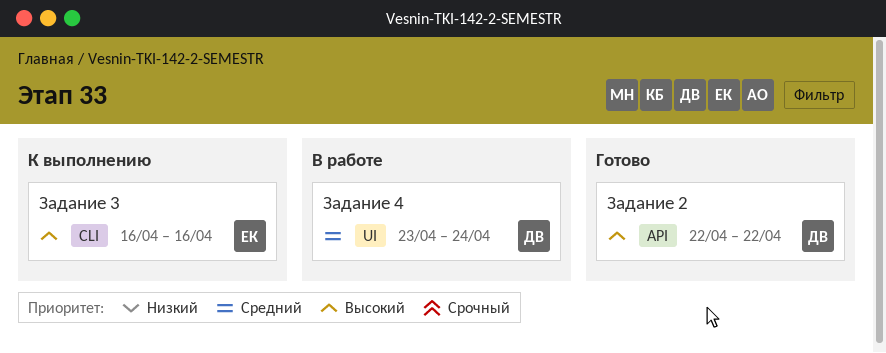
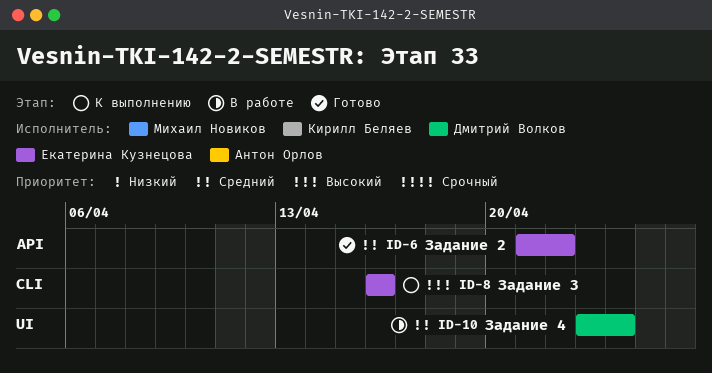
Задание 2, owner: Дмитрий Волков -> Екатерина Кузнецова
Задание 2, priority: Высокий -> Средний
Задание 2, start: Apr 22 -> Apr 21

